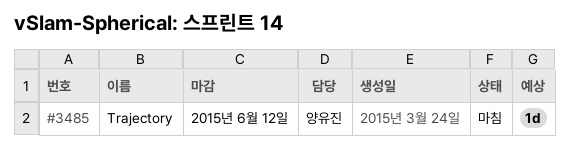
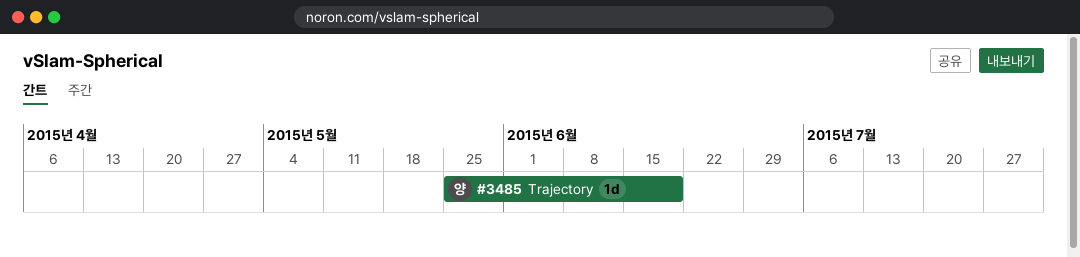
#3485, due: Jun 12 -> Jun 19

